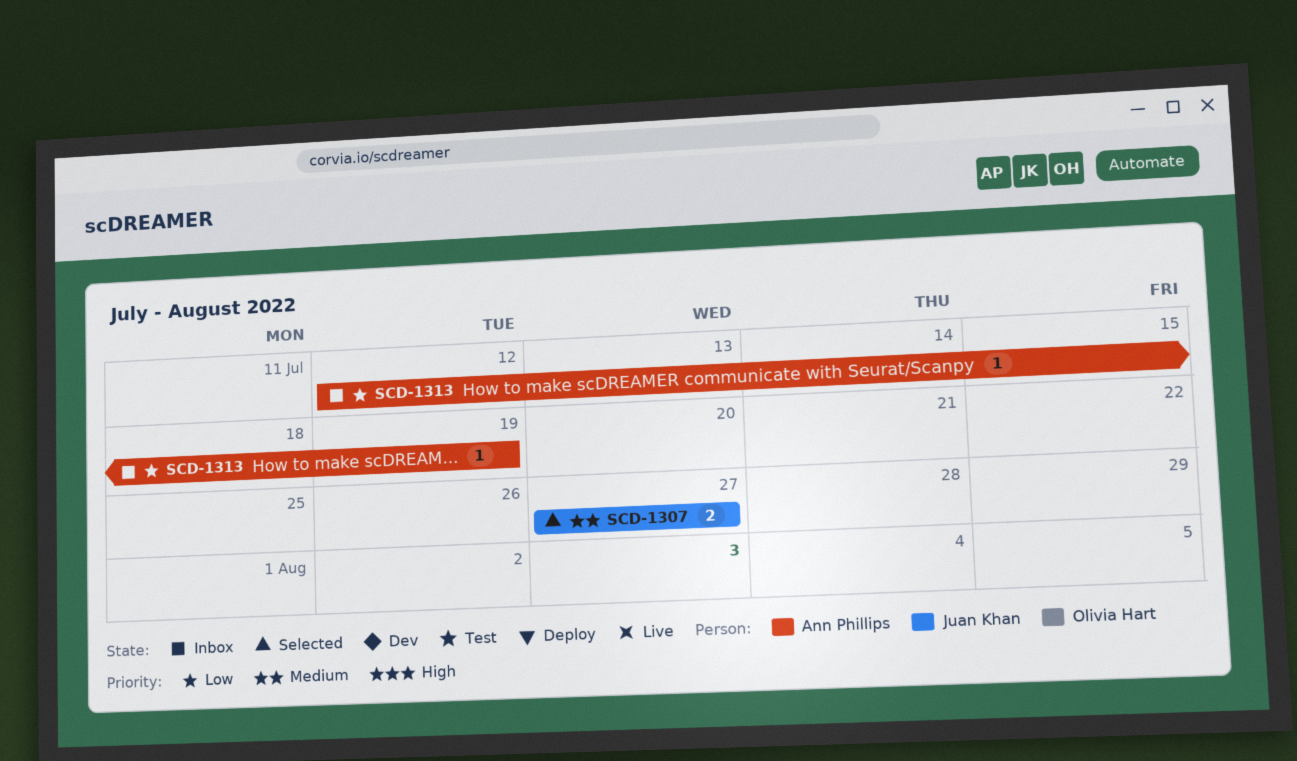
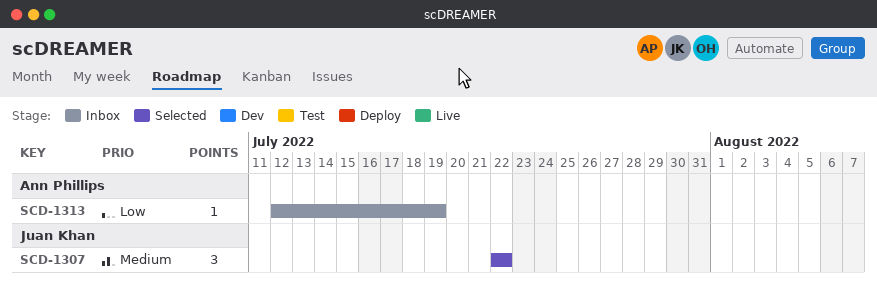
SCD-1307, estimate: 2 -> 3
SCD-1307, start: Jul 27 -> Jul 22
SCD-1307, due: Jul 27 -> Jul 22

